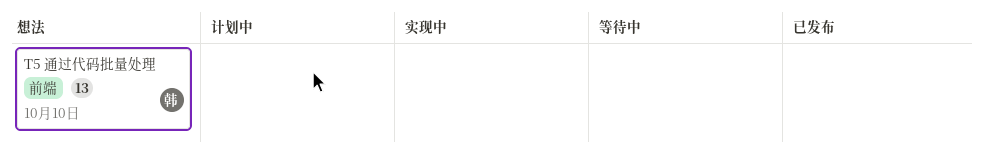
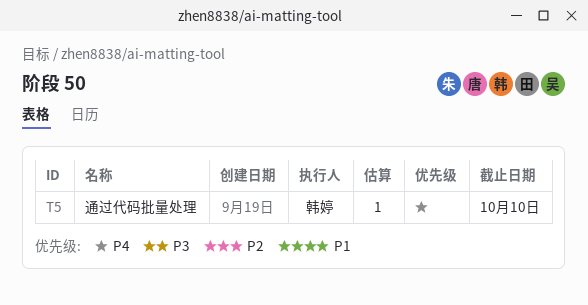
T5, estimate: 13 -> 1

